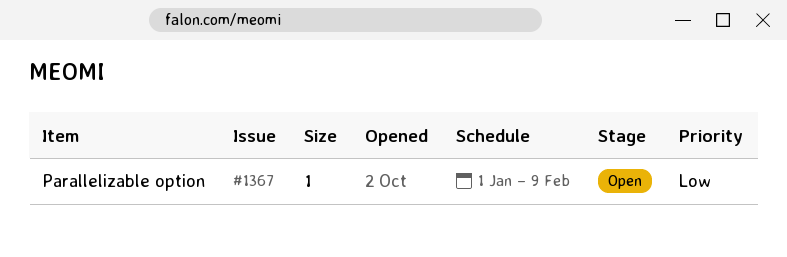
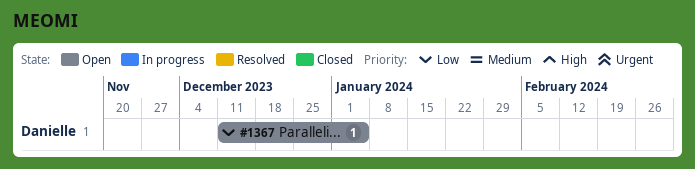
#1367, start: Jan 1 -> Dec 11
#1367, due: Feb 9 -> Jan 5

